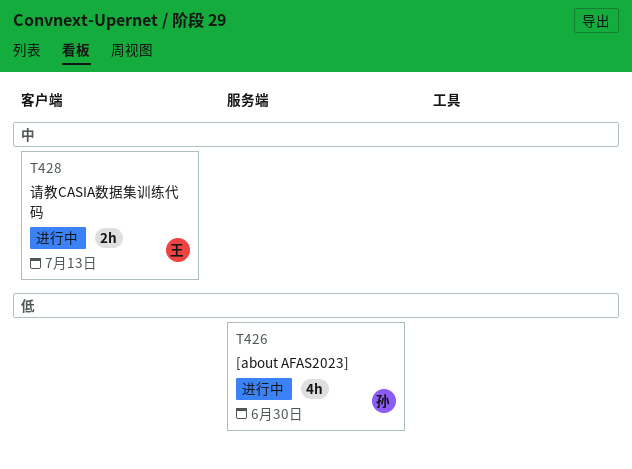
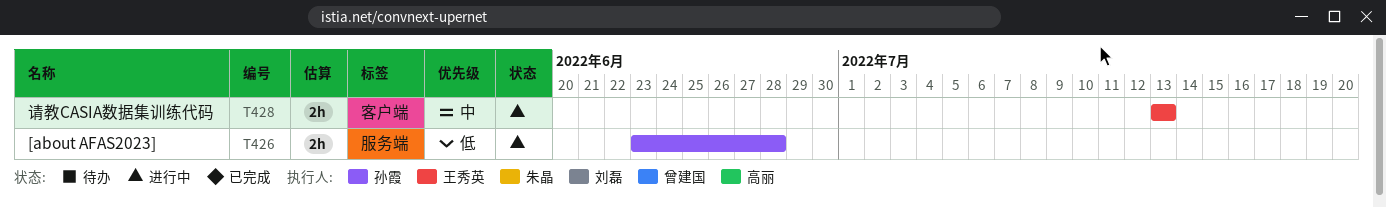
T426, estimate: 4h -> 2h
T426, due: Jun 30 -> Jun 28

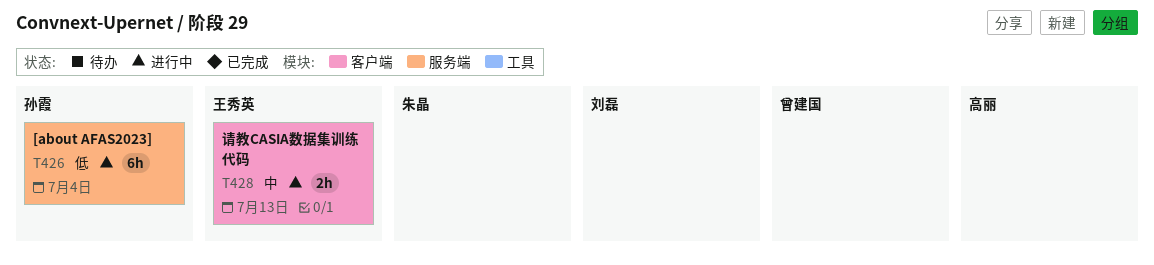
T426, estimate: 2h -> 6h
T426, due: Jun 28 -> Jul 4

